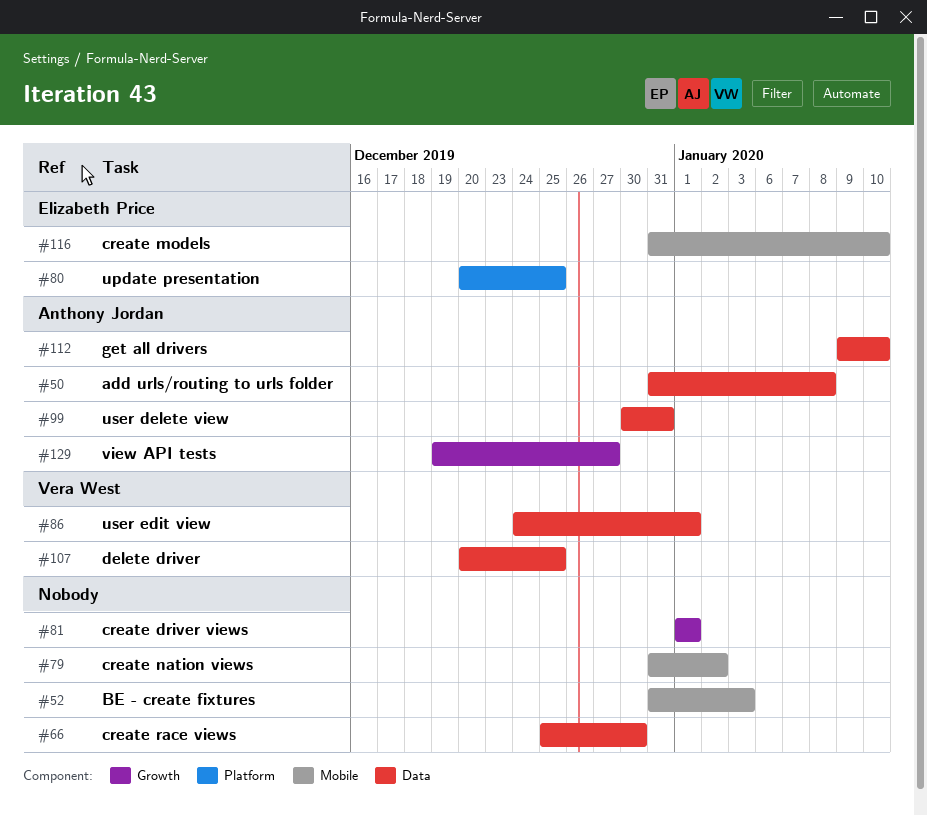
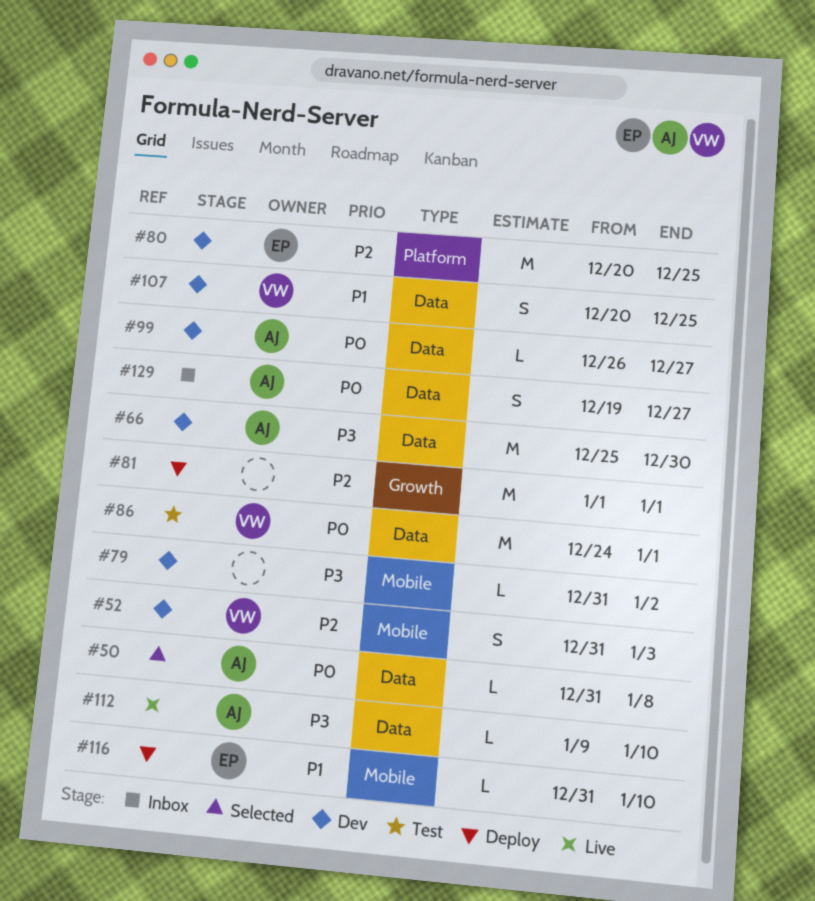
#52, owner: none -> Vera West
#66, owner: none -> Anthony Jordan
#99, start: Dec 30 -> Dec 26
#99, due: Dec 31 -> Dec 27
#129, label: Growth -> Data

